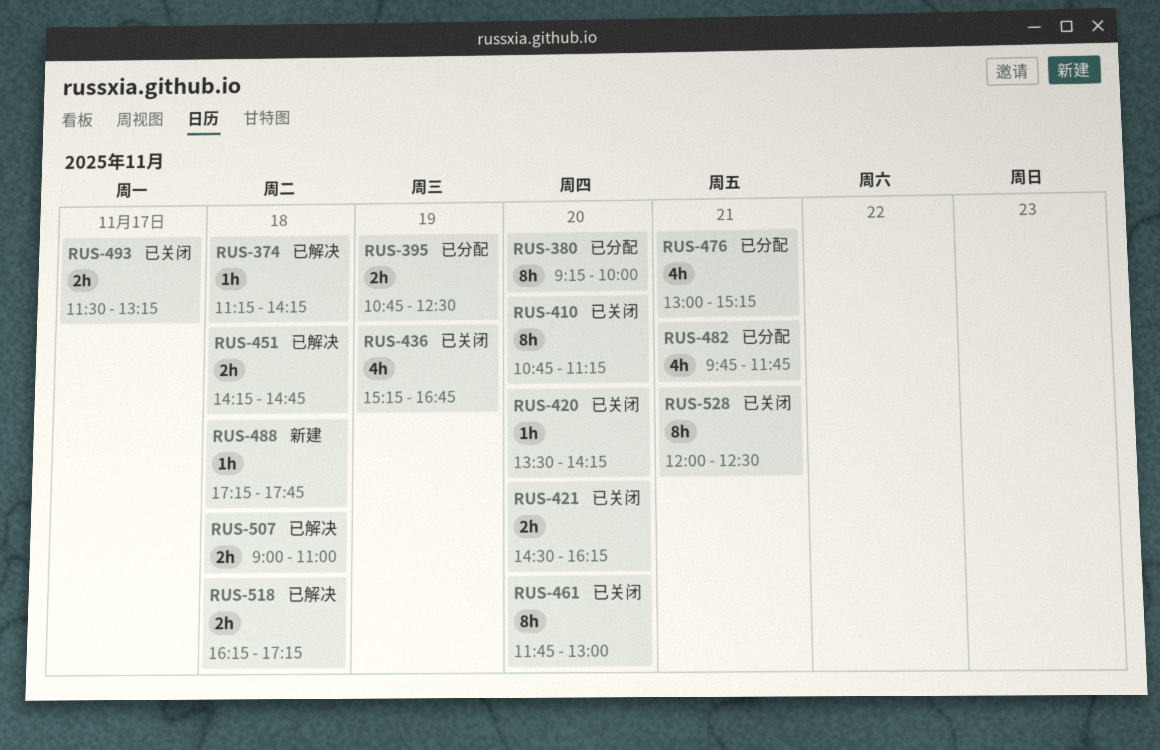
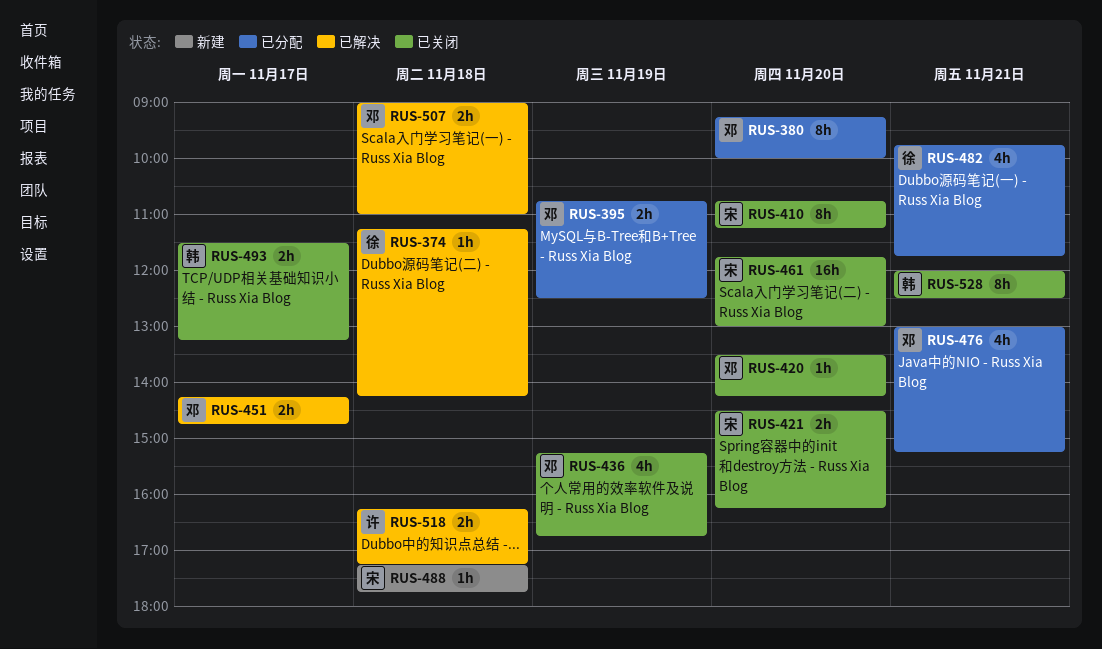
RUS-451, day: Nov 18 -> Nov 17
RUS-461, estimate: 8h -> 16h

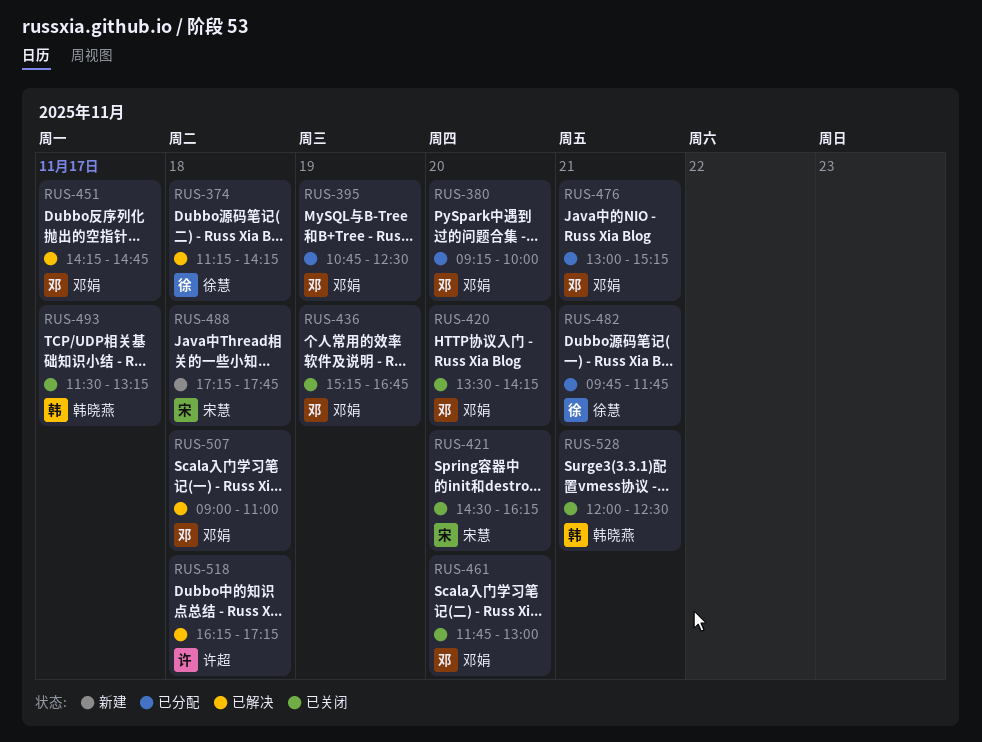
RUS-410: present -> none
RUS-461, owner: 宋慧 -> 邓娟

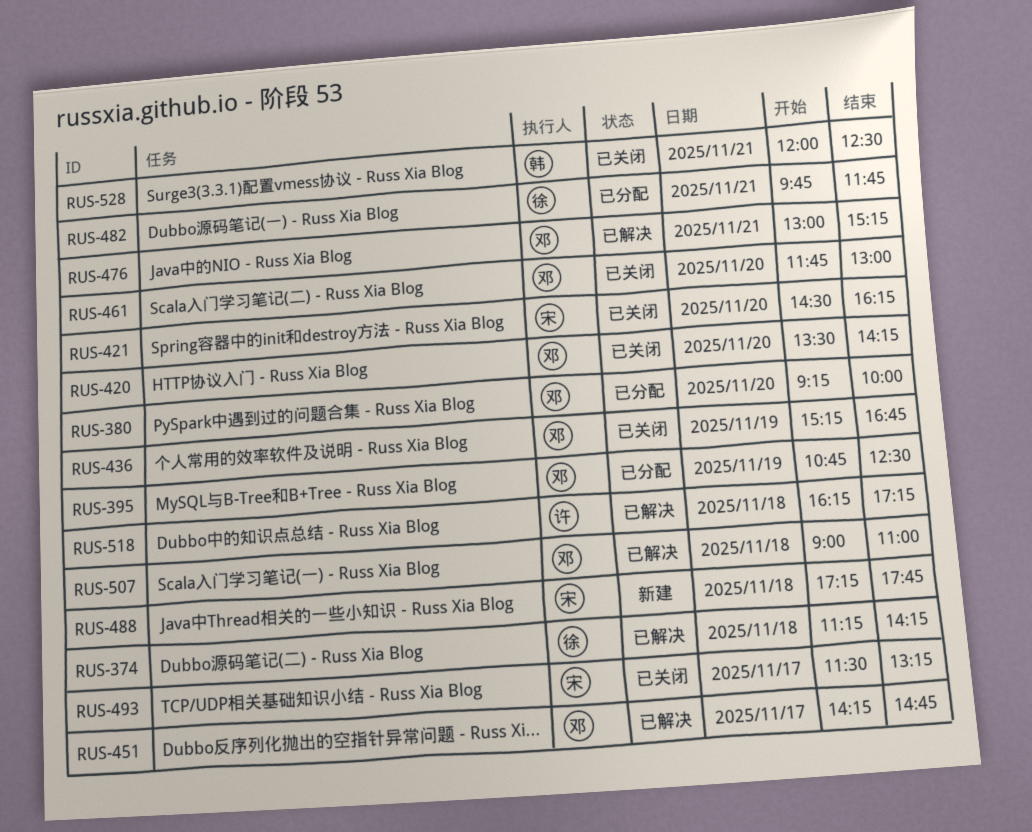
RUS-476, status: 已分配 -> 已解决
RUS-493, owner: 韩晓燕 -> 宋慧

